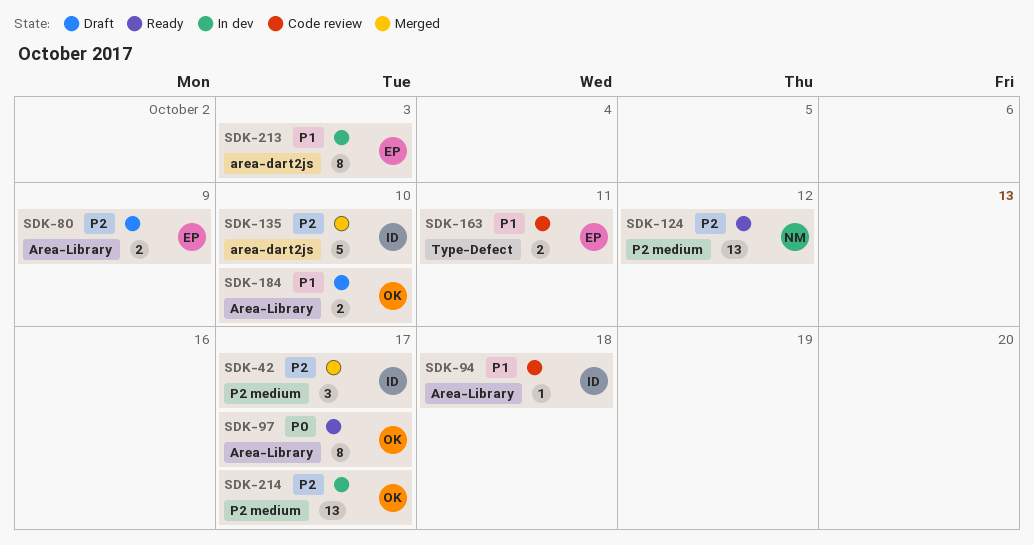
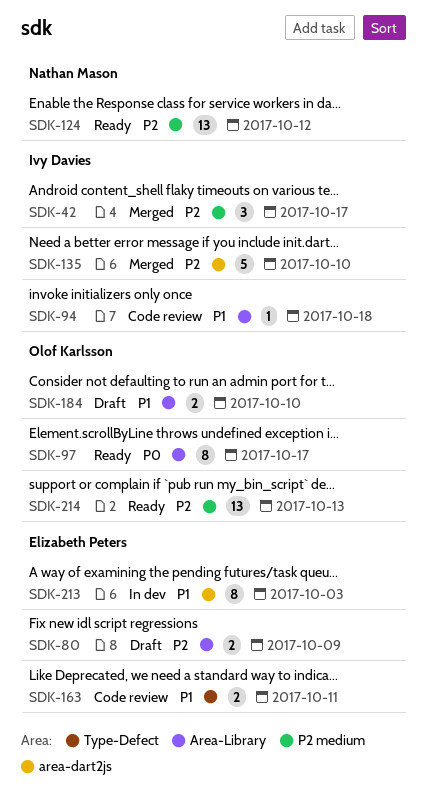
SDK-214, status: In dev -> Ready
SDK-214, due: Oct 17 -> Oct 13

